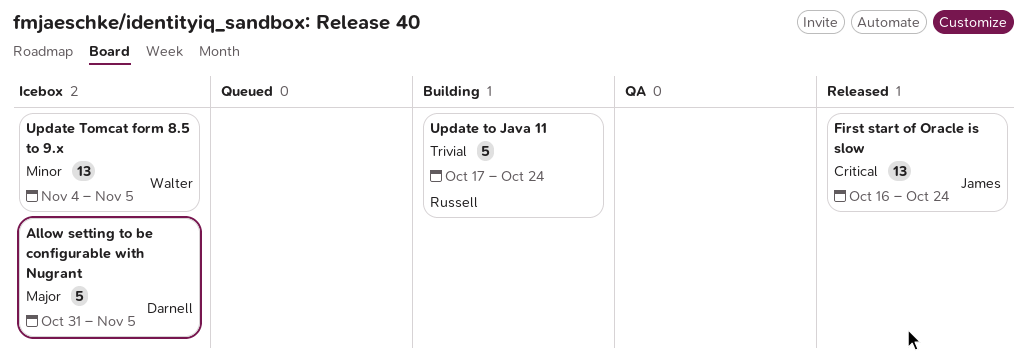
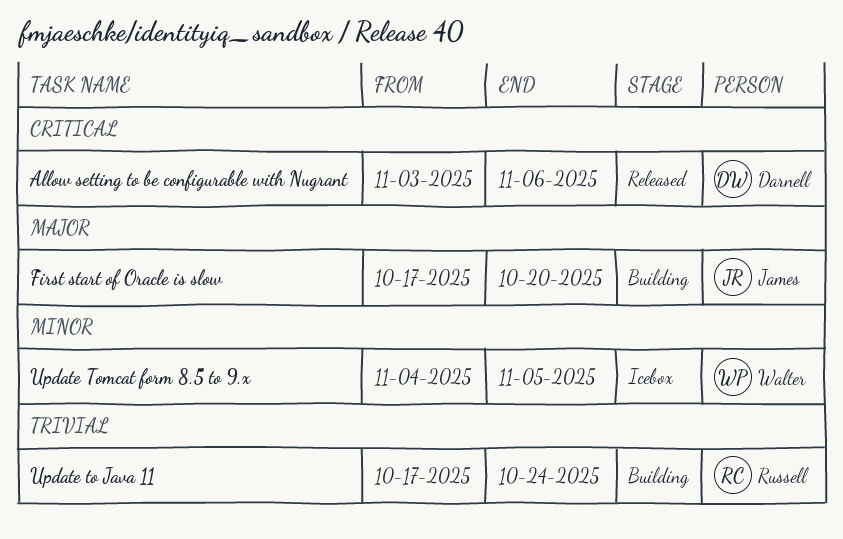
Allow setting to be configurable with Nugrant, status: Icebox -> Released
Allow setting to be configurable with Nugrant, priority: Major -> Critical
Allow setting to be configurable with Nugrant, start: Oct 31 -> Nov 3
Allow setting to be configurable with Nugrant, due: Nov 5 -> Nov 6
First start of Oracle is slow, status: Released -> Building
First start of Oracle is slow, priority: Critical -> Major
First start of Oracle is slow, start: Oct 16 -> Oct 17
First start of Oracle is slow, due: Oct 24 -> Oct 20

